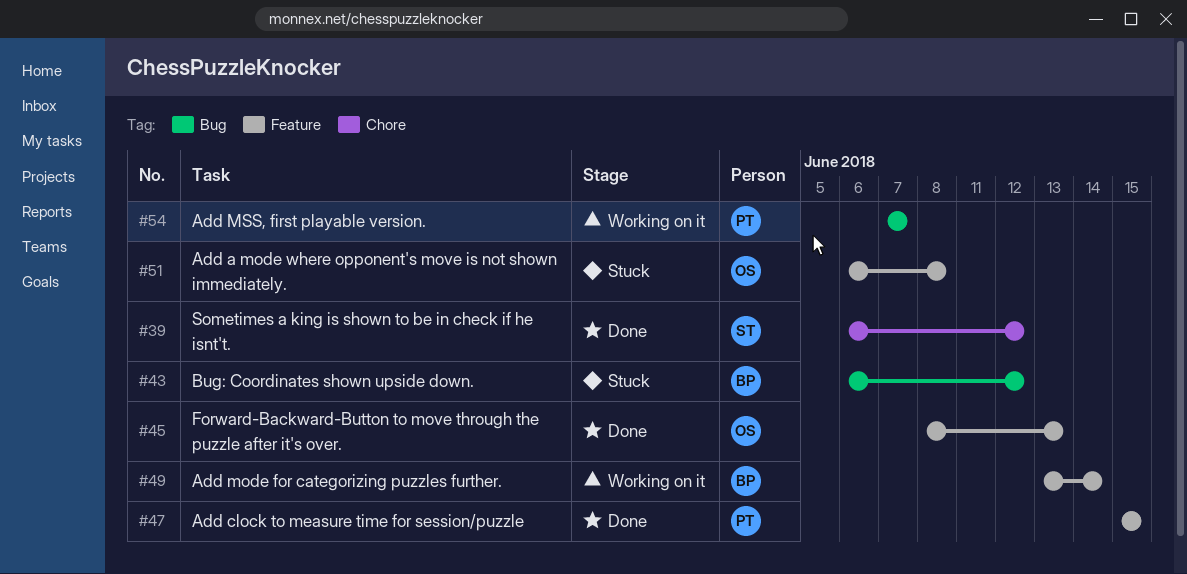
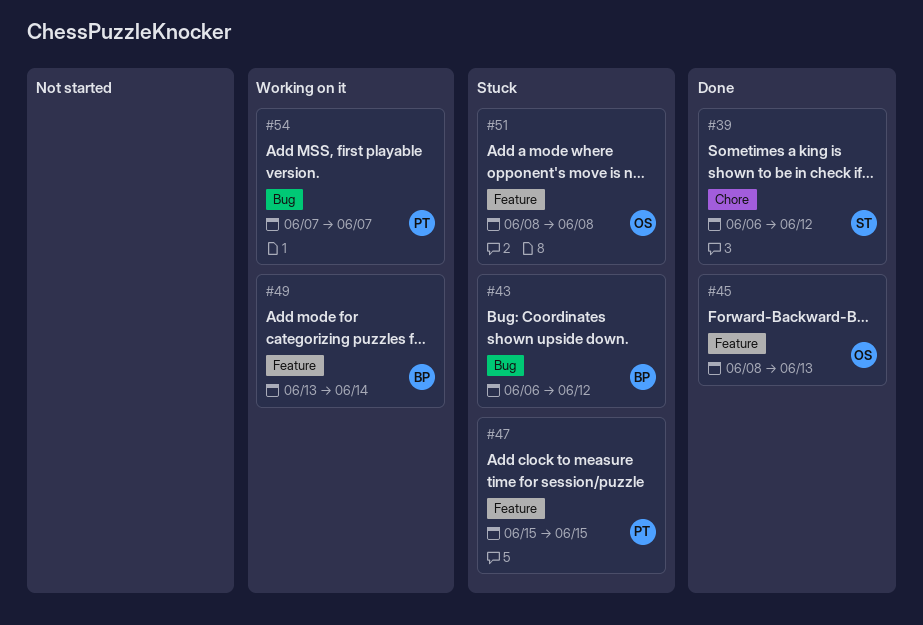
#47, status: Done -> Stuck
#51, start: Jun 6 -> Jun 8

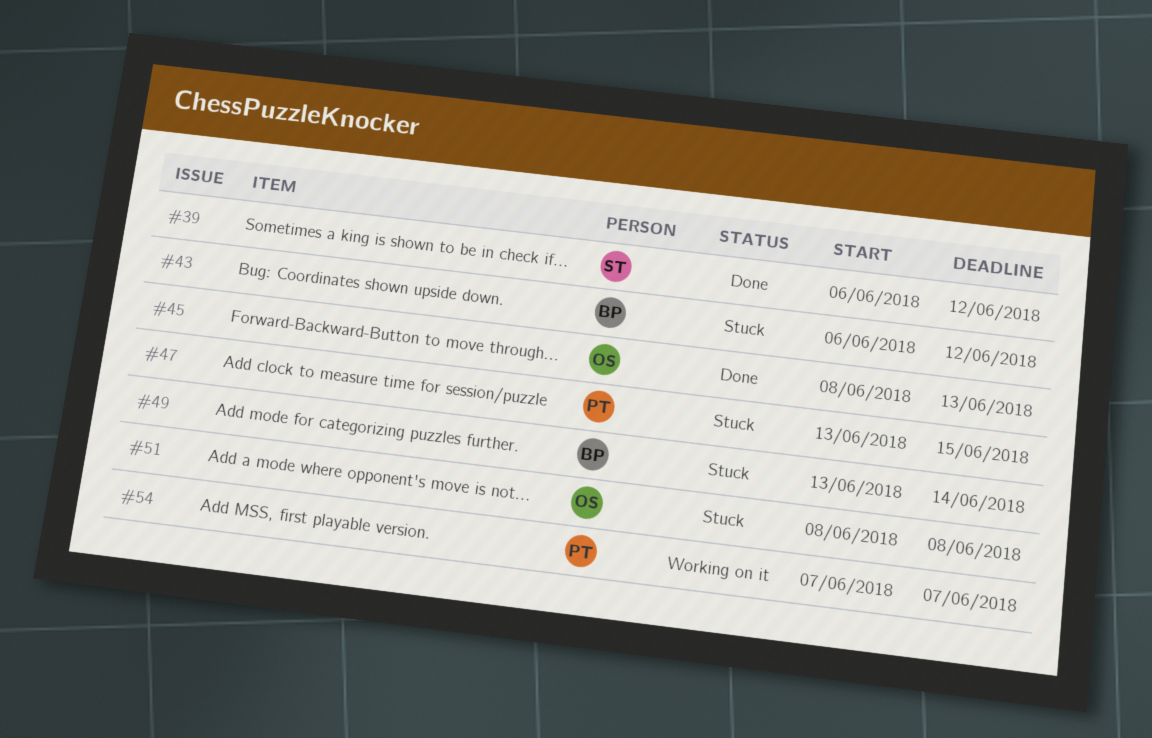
#47, start: Jun 15 -> Jun 13
#49, status: Working on it -> Stuck

